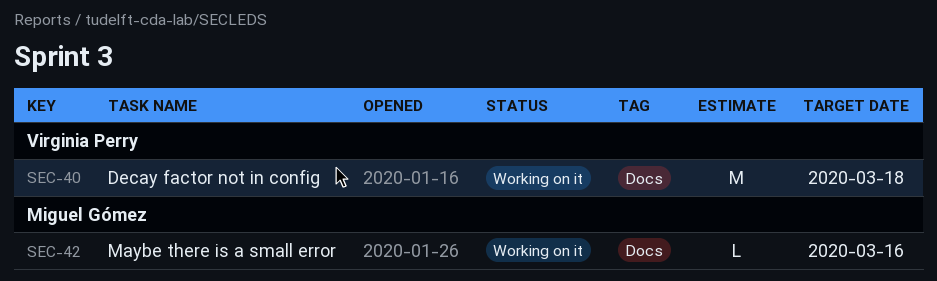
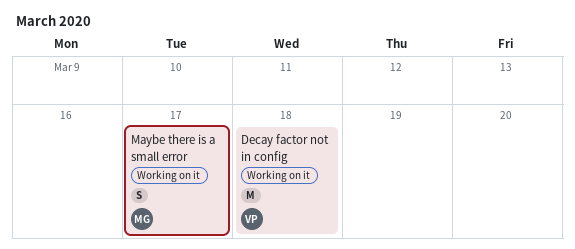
Maybe there is a small error, estimate: L -> S
Maybe there is a small error, due: Mar 16 -> Mar 17

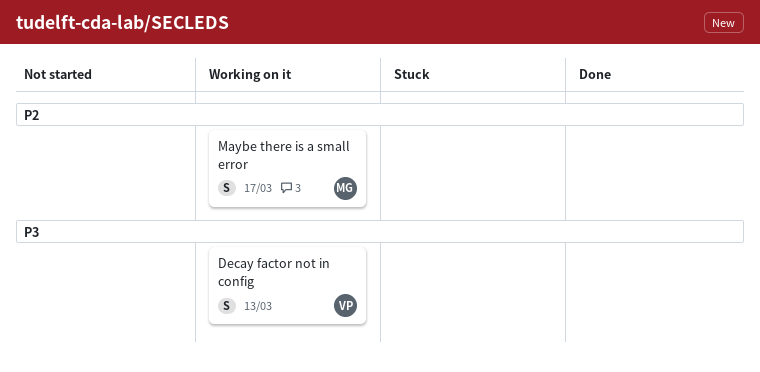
Decay factor not in config, estimate: M -> S
Decay factor not in config, due: Mar 18 -> Mar 13

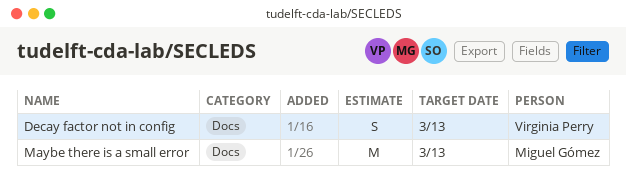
Maybe there is a small error, estimate: S -> M
Maybe there is a small error, due: Mar 17 -> Mar 13

